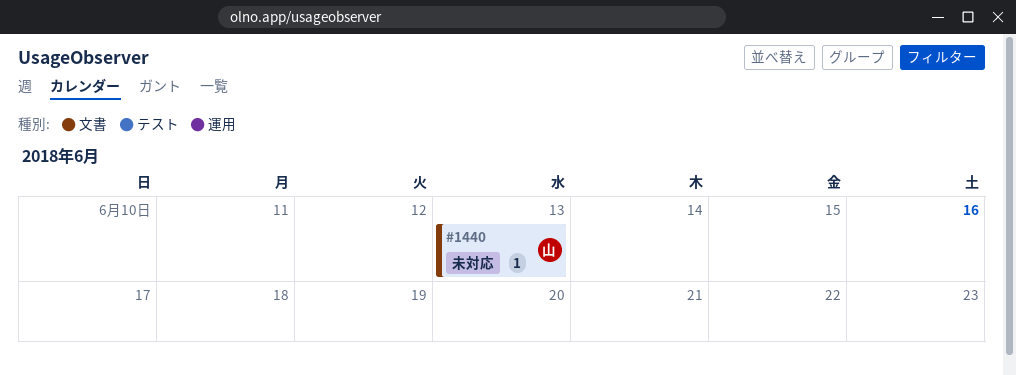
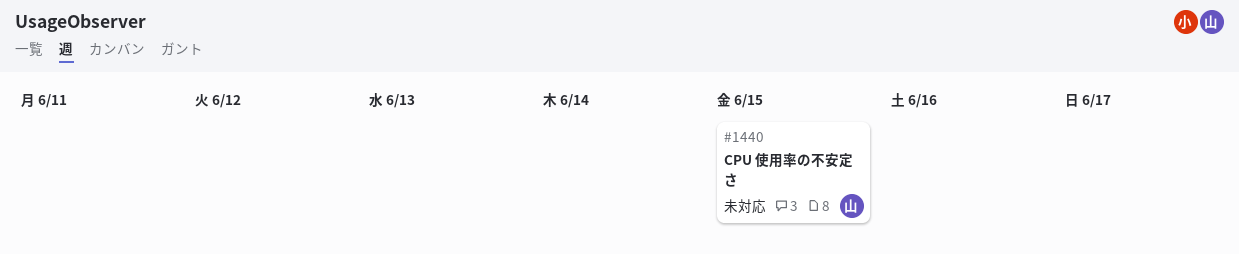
#1440, due: Jun 13 -> Jun 15

